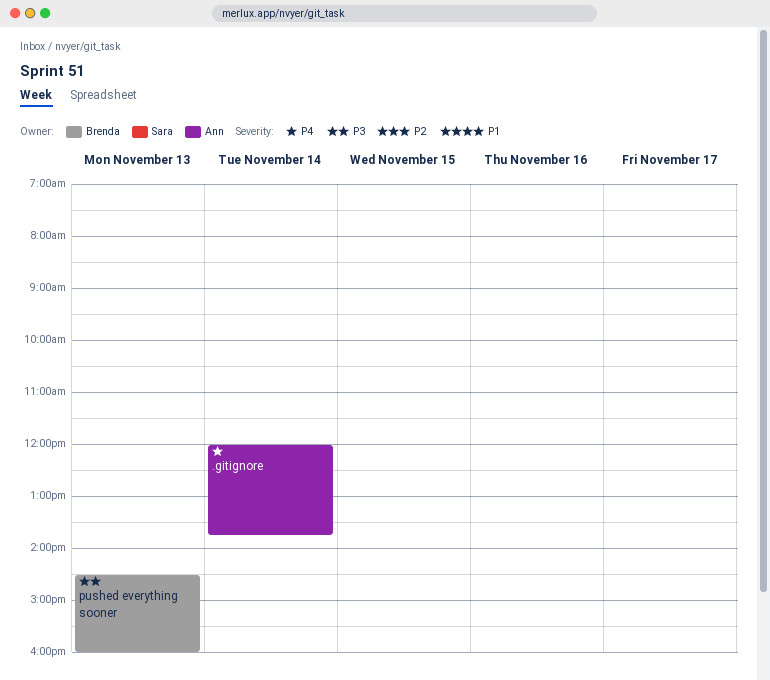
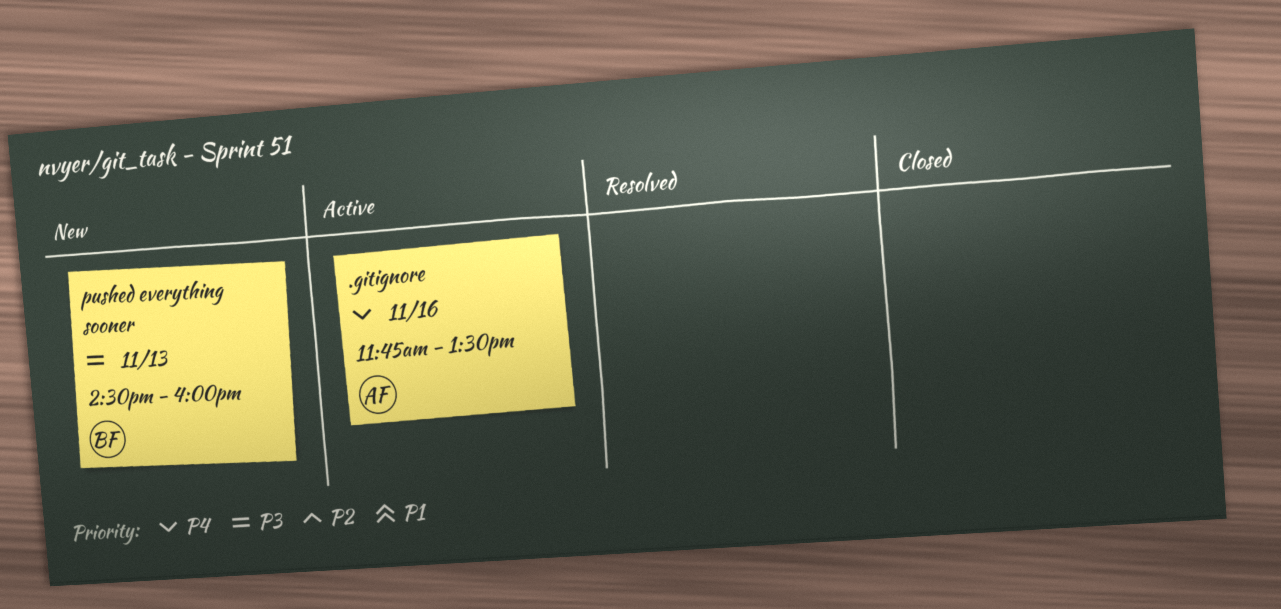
.gitignore, day: Nov 14 -> Nov 16
.gitignore, begins: 12:00 -> 11:45
.gitignore, ends: 13:45 -> 13:30

